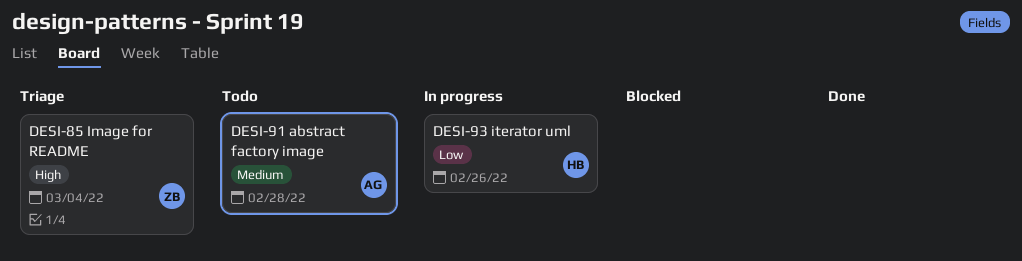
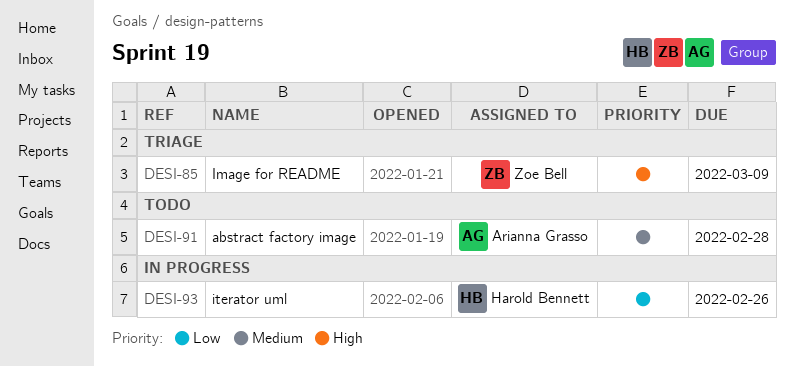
DESI-85, due: Mar 4 -> Mar 9

